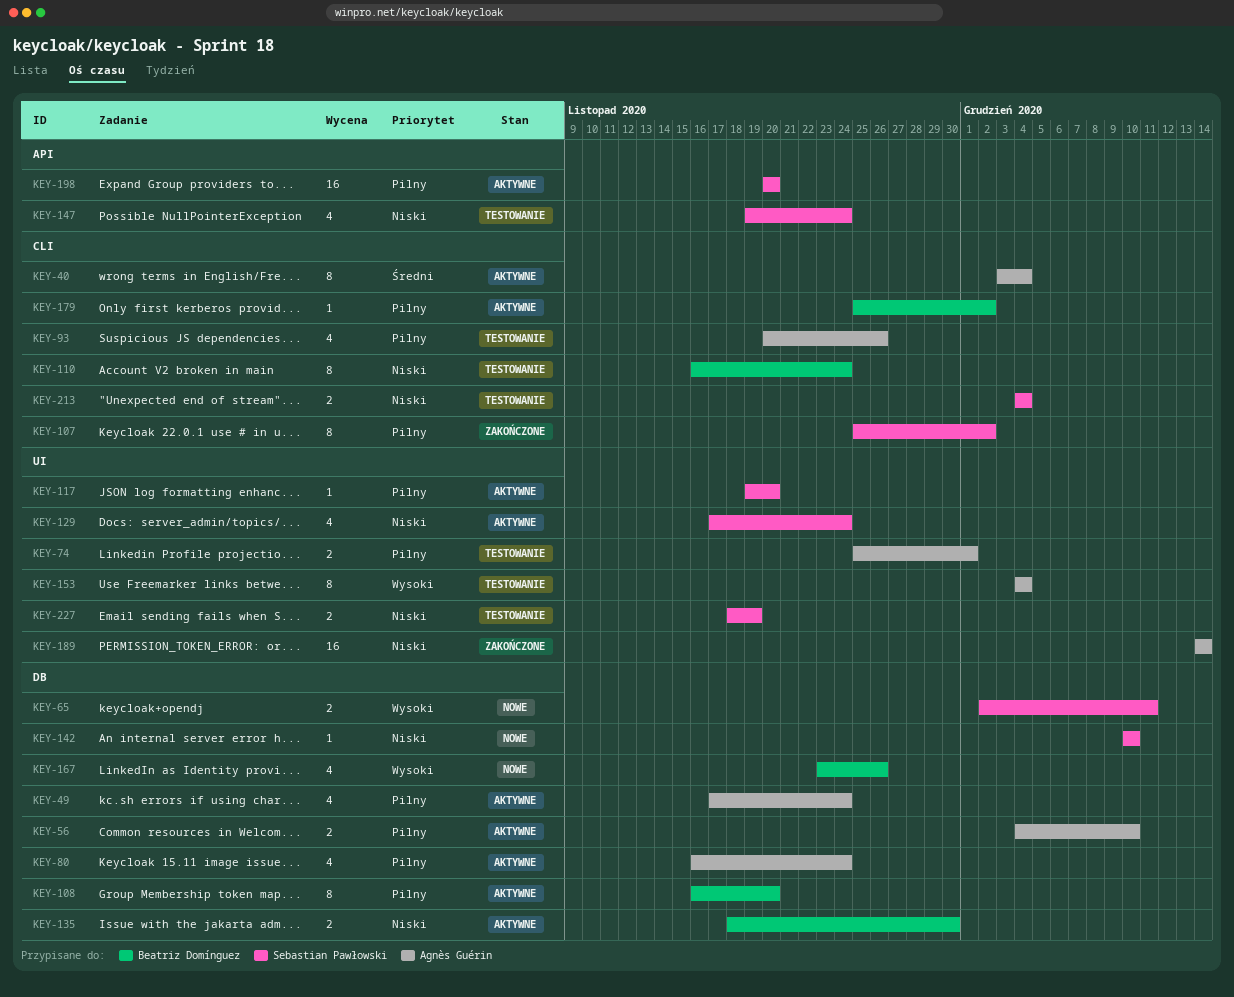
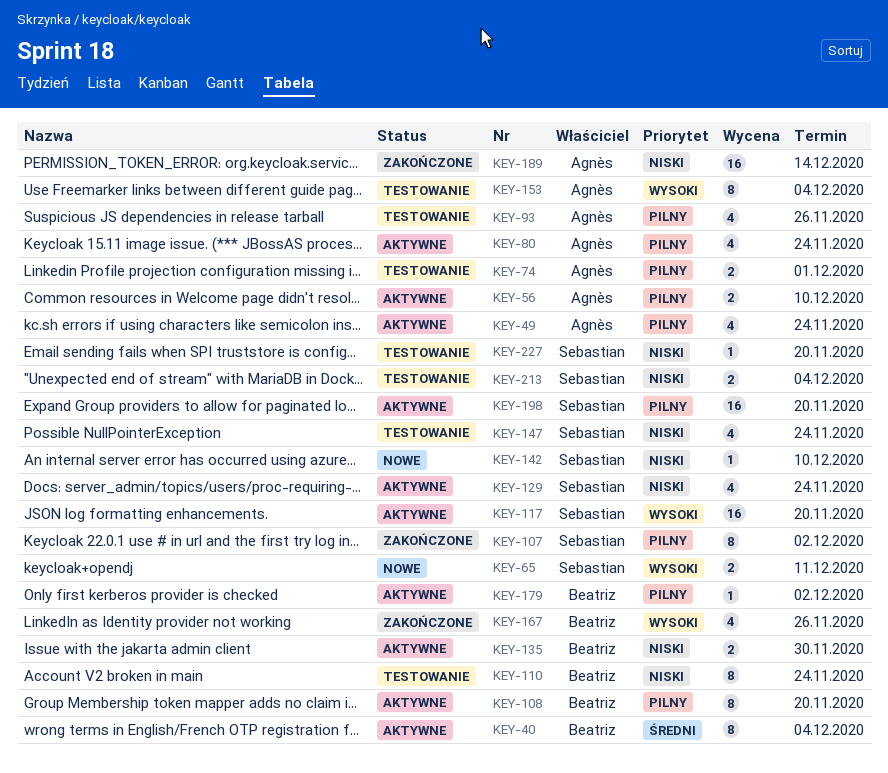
KEY-40, owner: Agnès Guérin -> Beatriz Domínguez
KEY-117, priority: Pilny -> Wysoki
KEY-117, estimate: 1 -> 16
KEY-167, status: Nowe -> Zakończone
KEY-227, estimate: 2 -> 1
KEY-227, due: Nov 19 -> Nov 20

